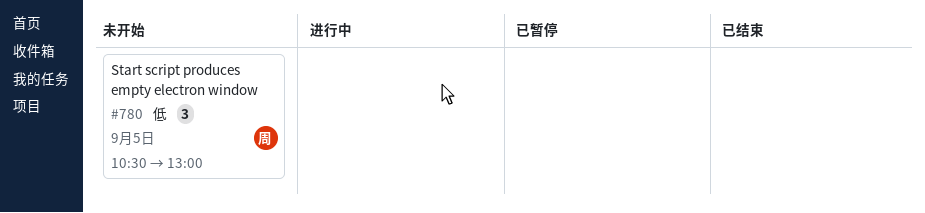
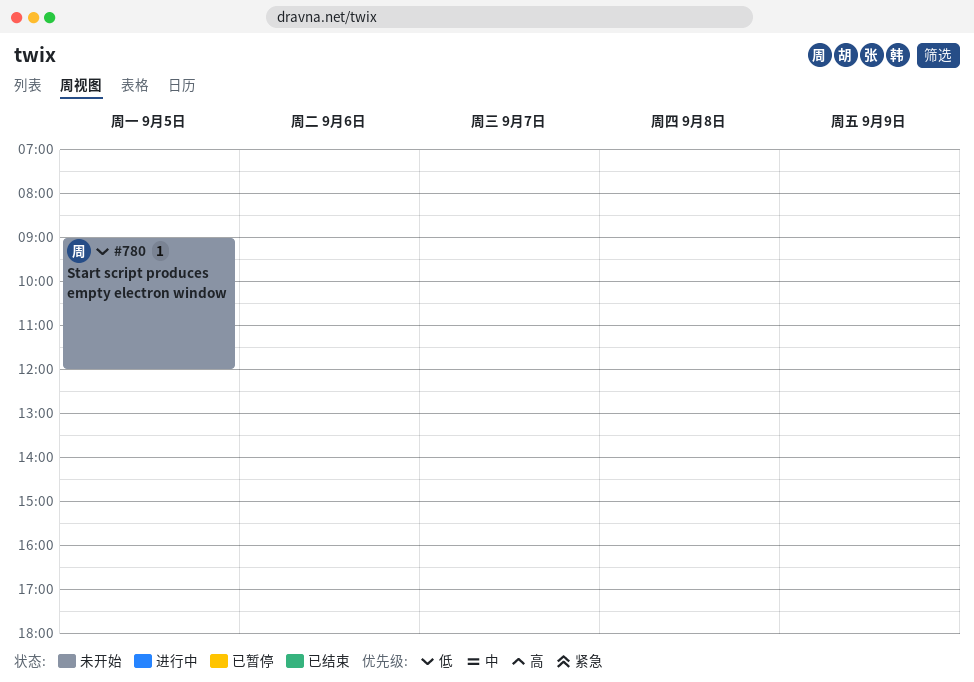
#780, estimate: 3 -> 1
#780, begins: 10:30 -> 09:00
#780, ends: 13:00 -> 12:00

